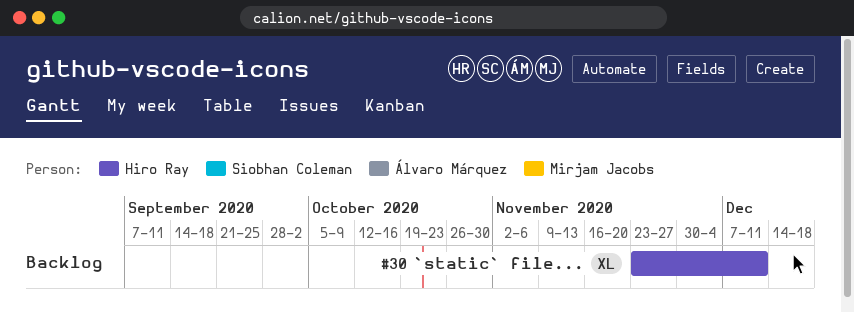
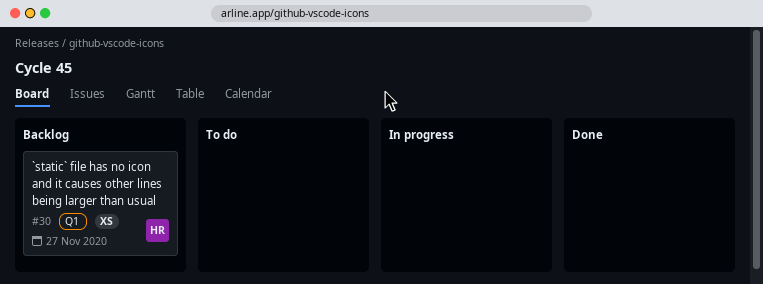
#30, estimate: XL -> XS
#30, due: Dec 11 -> Nov 27

